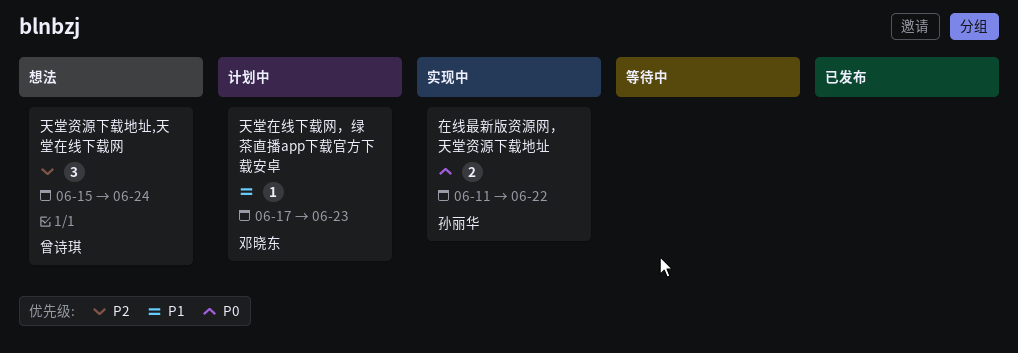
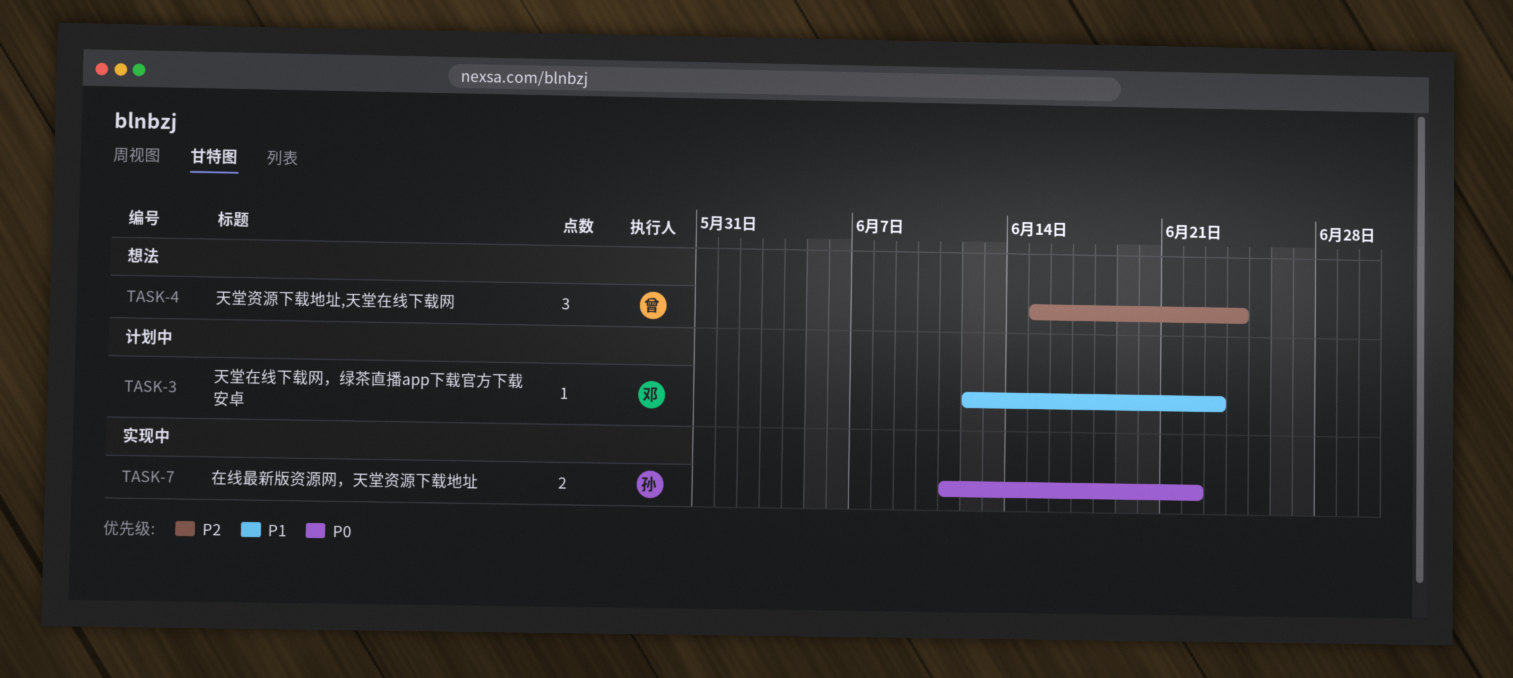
天堂在线下载网，绿茶直播app下载官方下载安卓, start: Jun 17 -> Jun 12

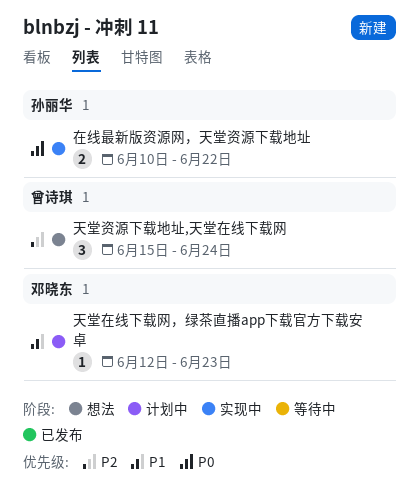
在线最新版资源网，天堂资源下载地址, start: Jun 11 -> Jun 10

